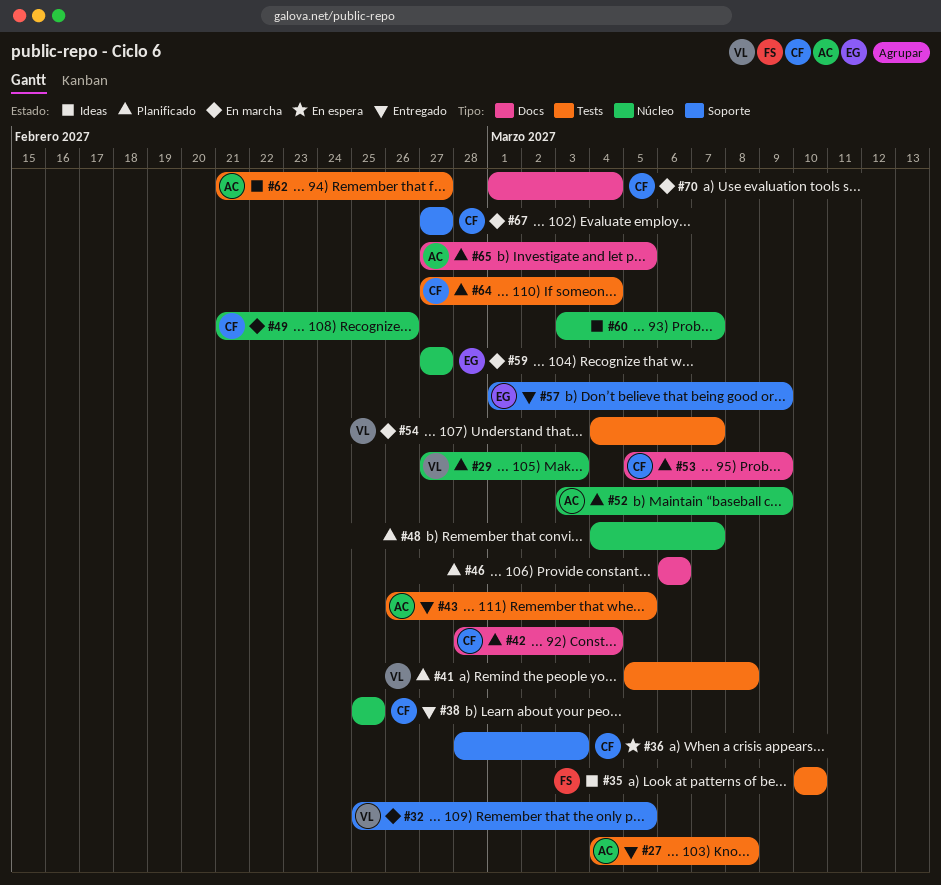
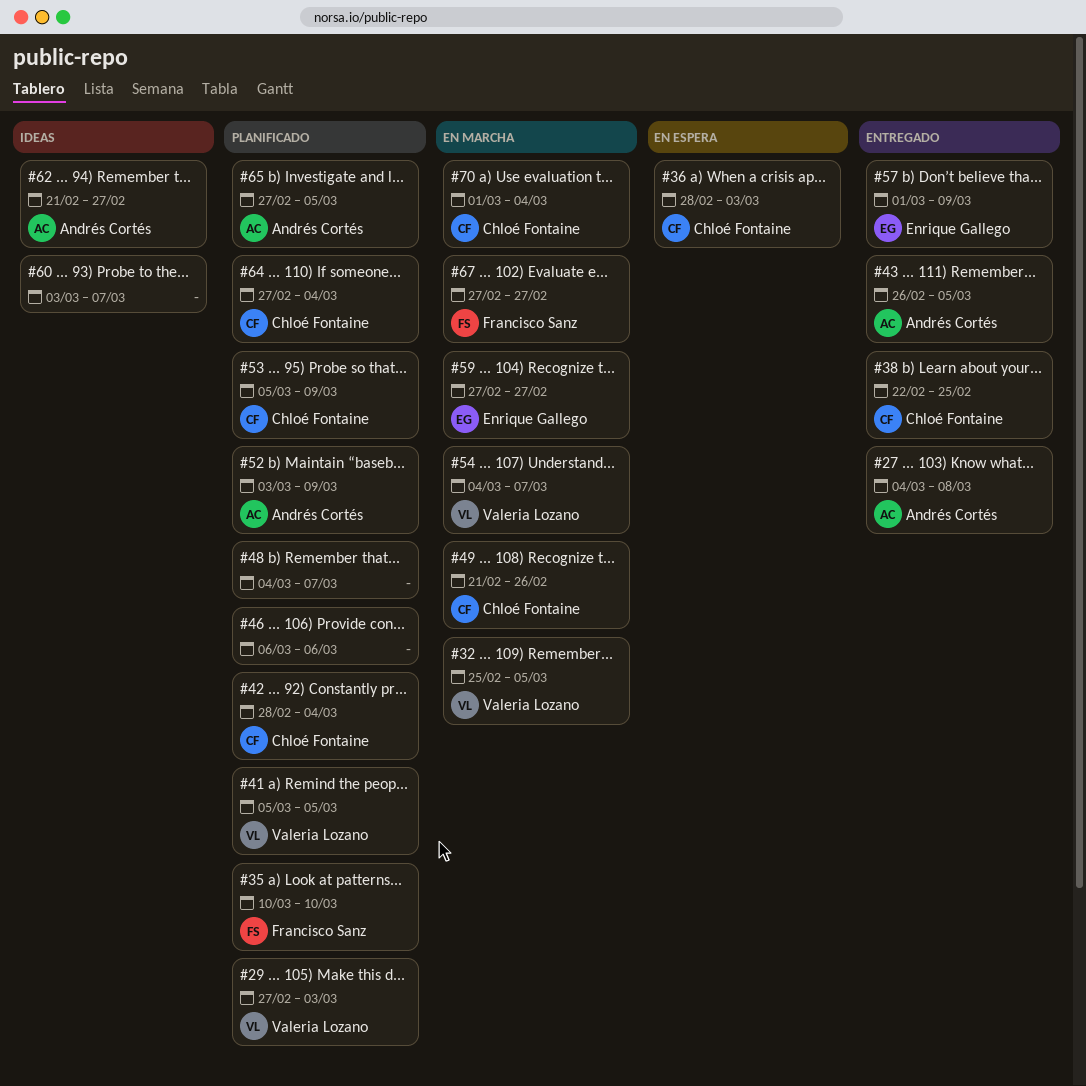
#35, status: Ideas -> Planificado
#38, start: Feb 25 -> Feb 22
#41, due: Mar 8 -> Mar 5
#67, owner: Chloé Fontaine -> Francisco Sanz

